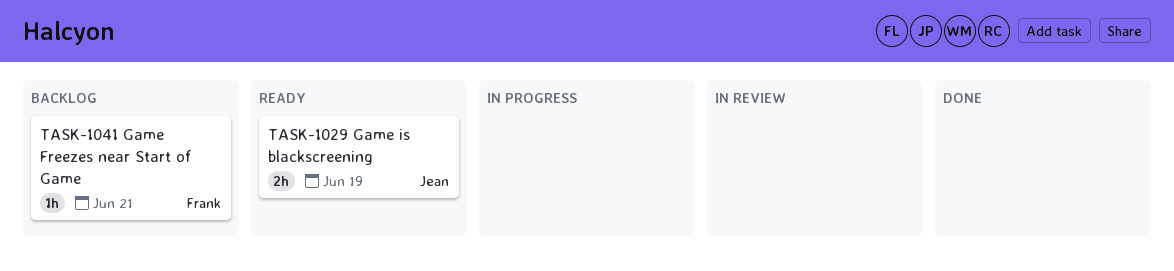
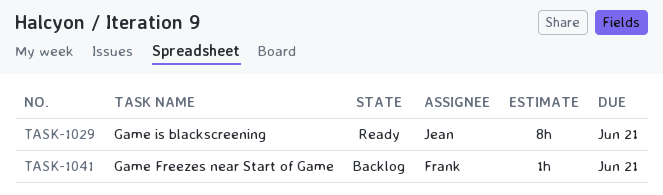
TASK-1029, estimate: 2h -> 8h
TASK-1029, due: Jun 19 -> Jun 21

